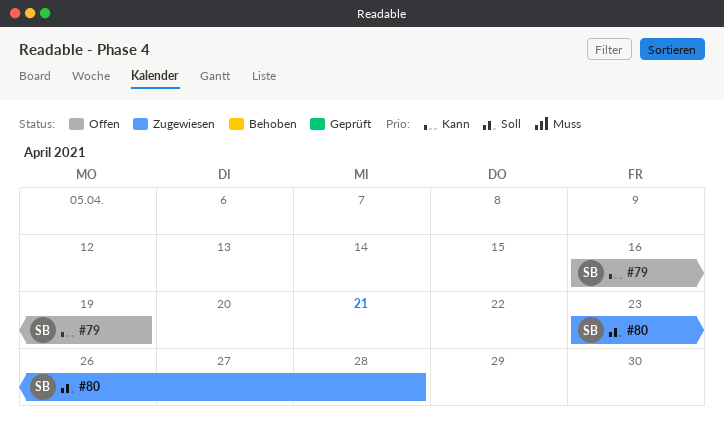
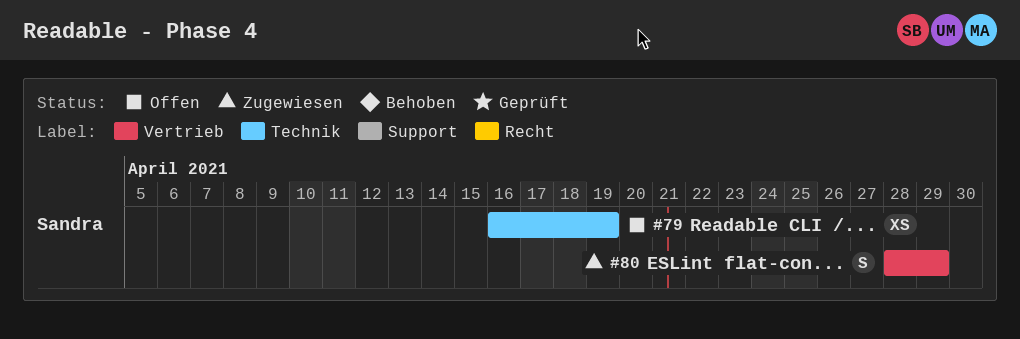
#80, start: Apr 23 -> Apr 28
#80, due: Apr 28 -> Apr 29

